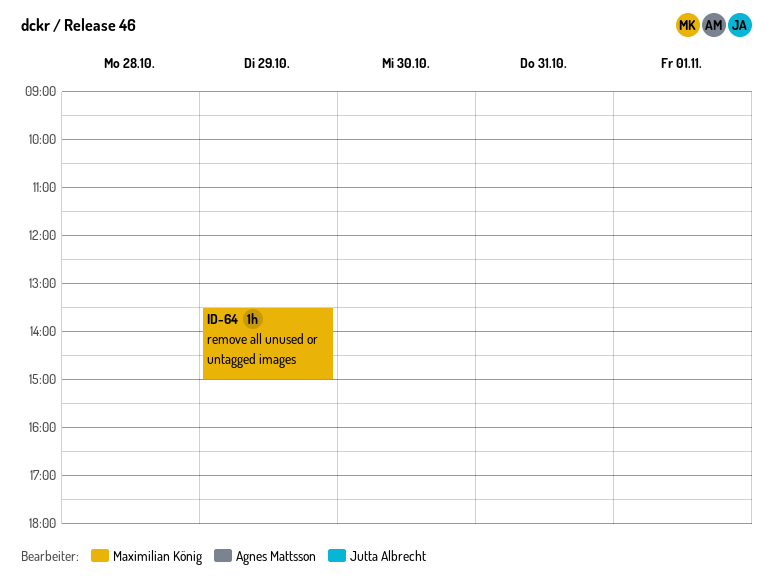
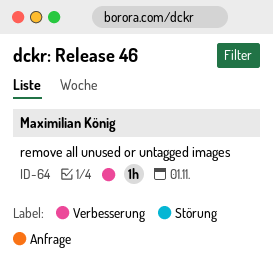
ID-64, day: Oct 29 -> Nov 1

